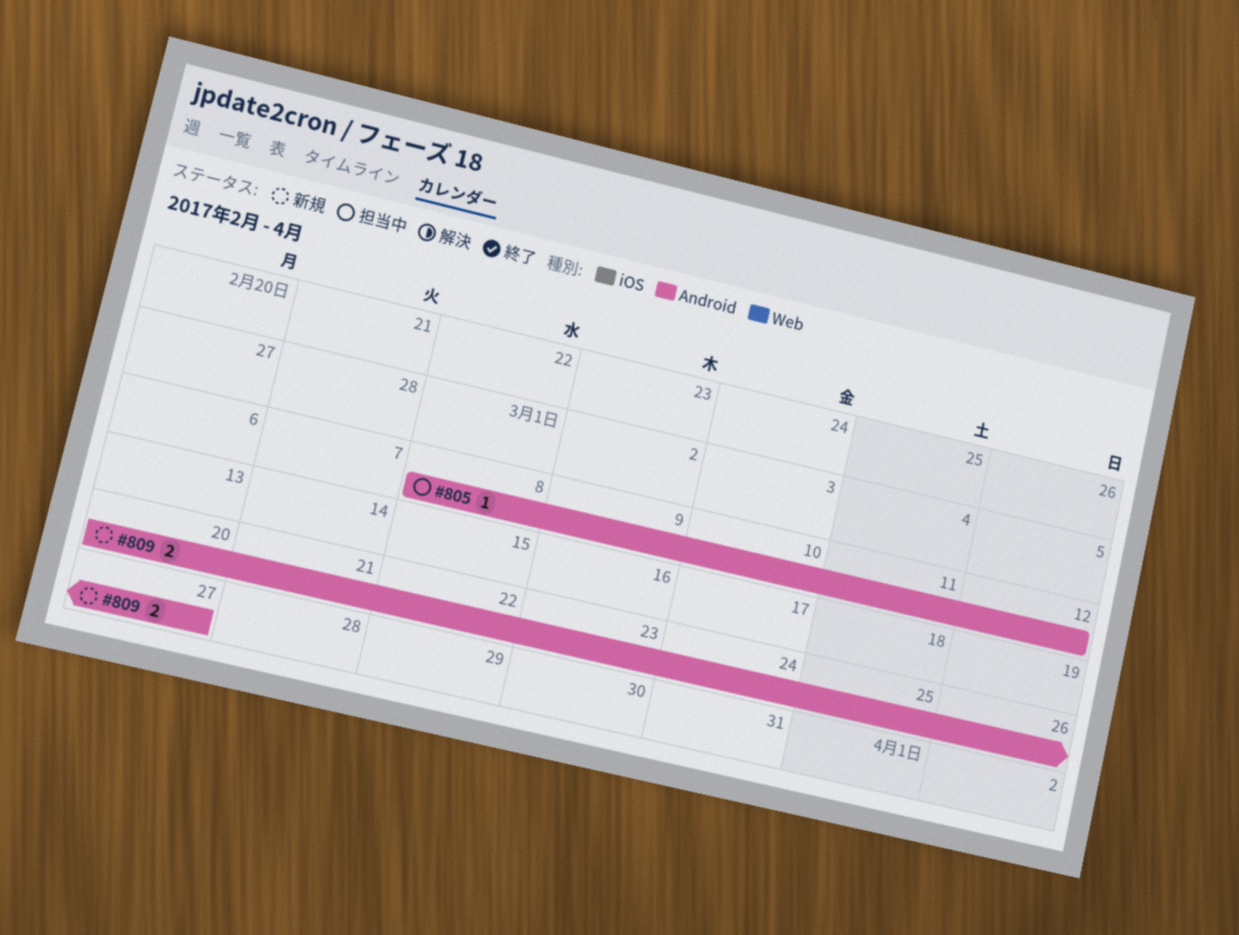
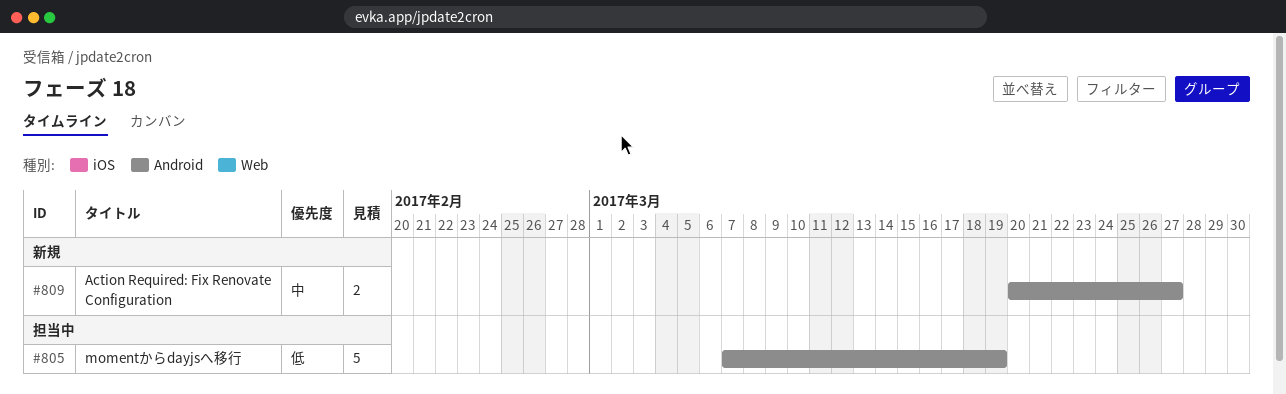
#805, estimate: 1 -> 5
#805, start: Mar 8 -> Mar 7
#805, due: Mar 12 -> Mar 19

